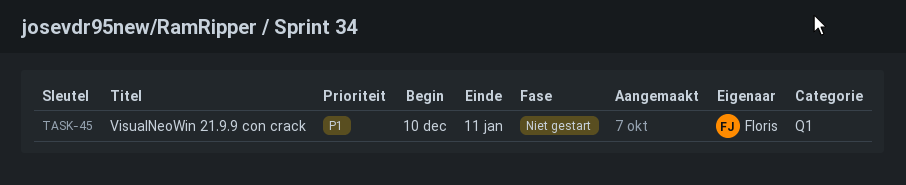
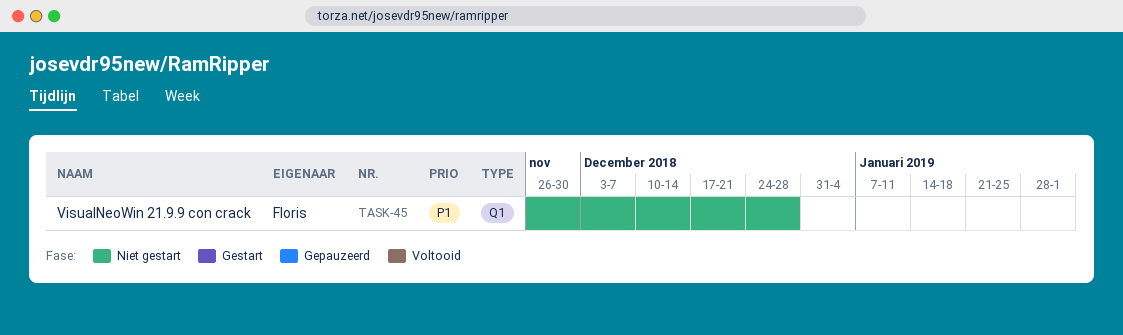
TASK-45, start: Dec 10 -> Nov 26
TASK-45, due: Jan 11 -> Dec 28

